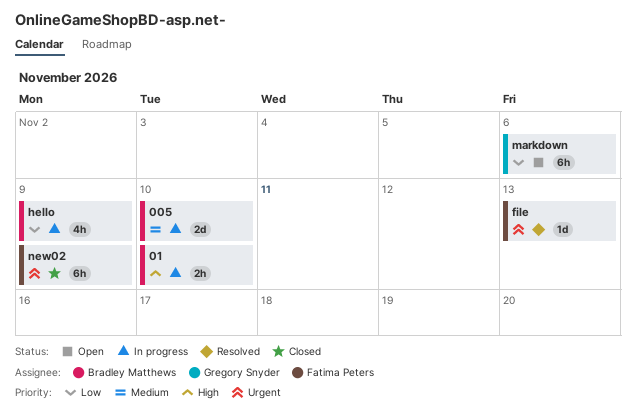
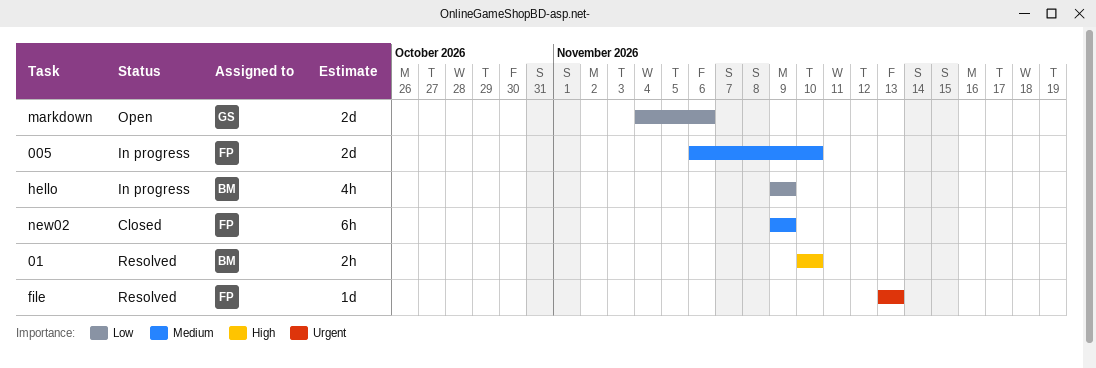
005, owner: Bradley Matthews -> Fatima Peters
01, status: In progress -> Resolved
markdown, estimate: 6h -> 2d
new02, priority: Urgent -> Medium

